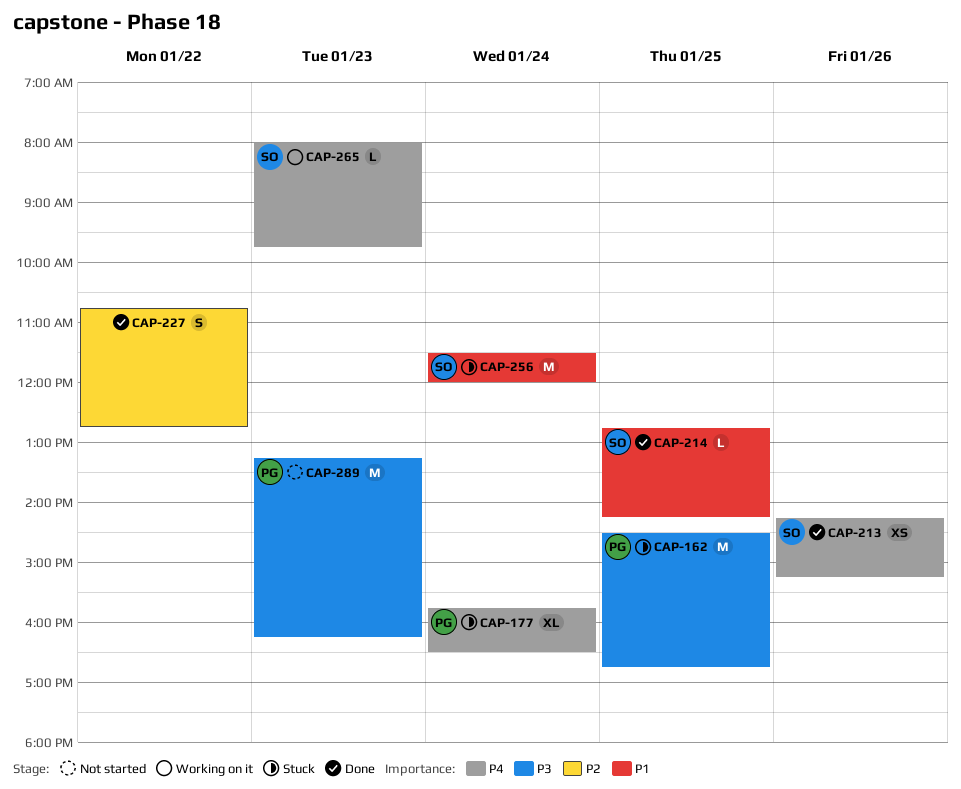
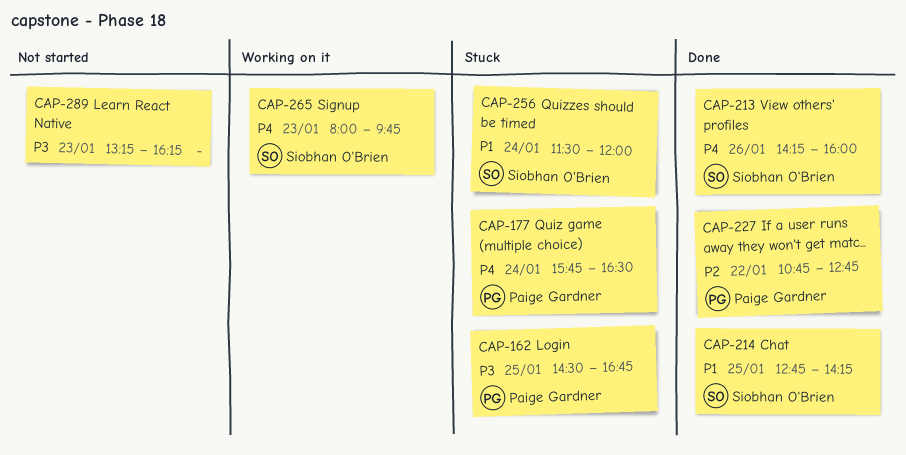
CAP-213, ends: 15:15 -> 16:00
CAP-227, owner: none -> Paige Gardner
CAP-289, owner: Paige Gardner -> none

